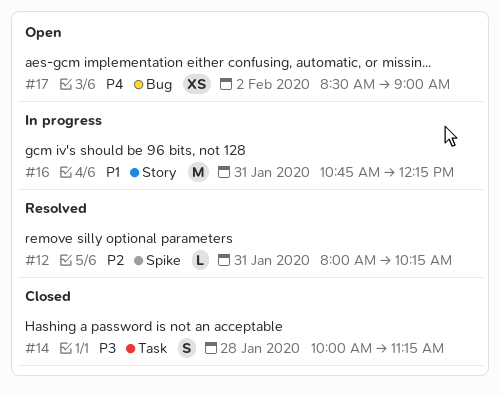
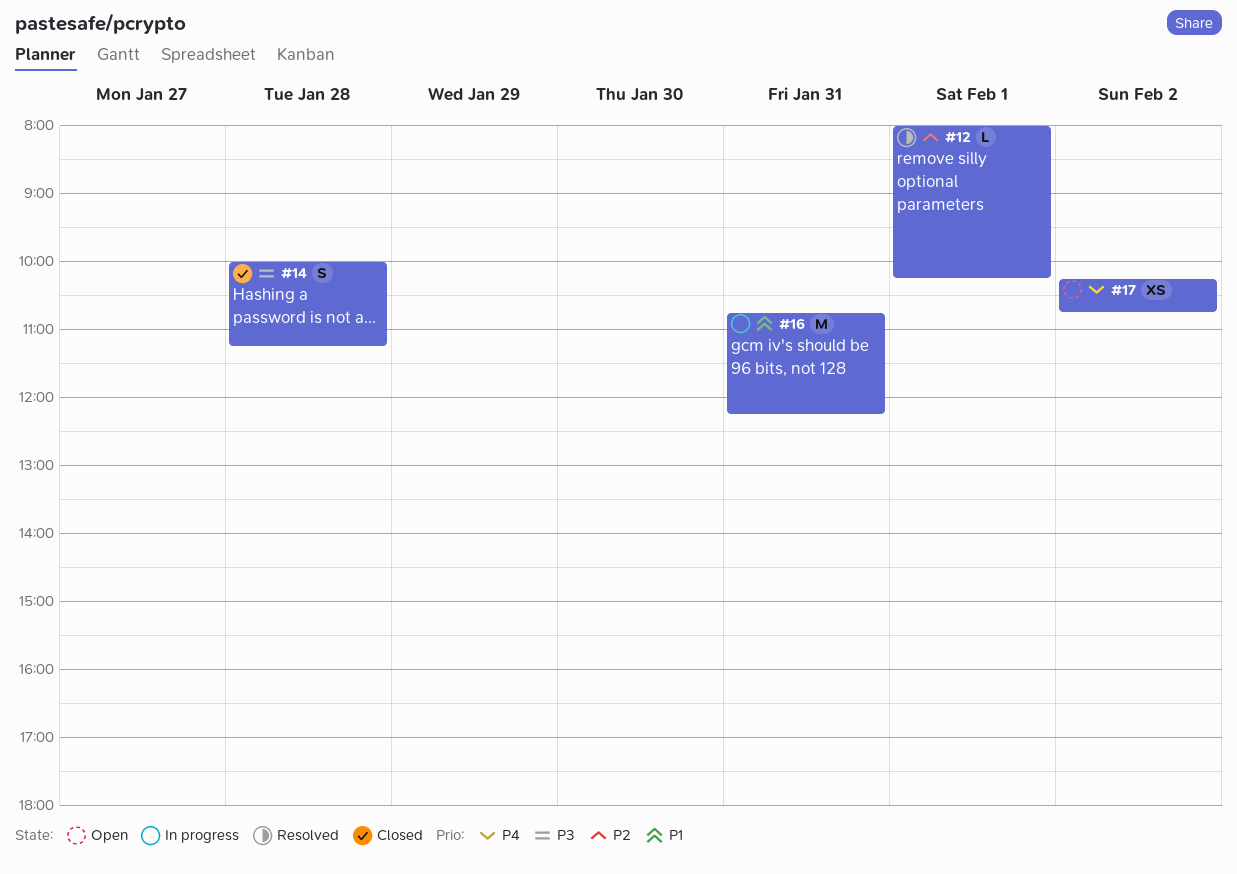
#12, day: Jan 31 -> Feb 1
#17, begins: 08:30 -> 10:15
#17, ends: 09:00 -> 10:45

